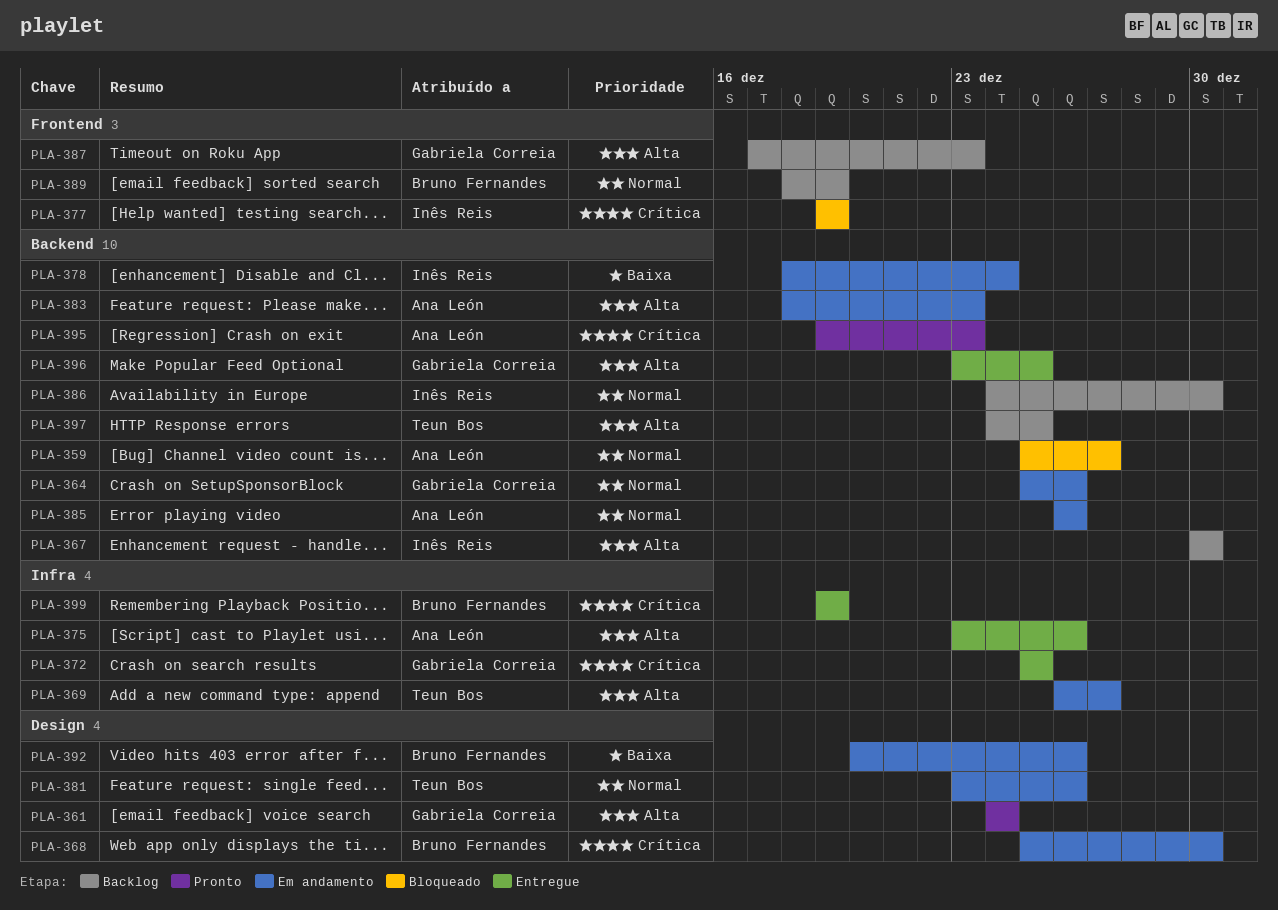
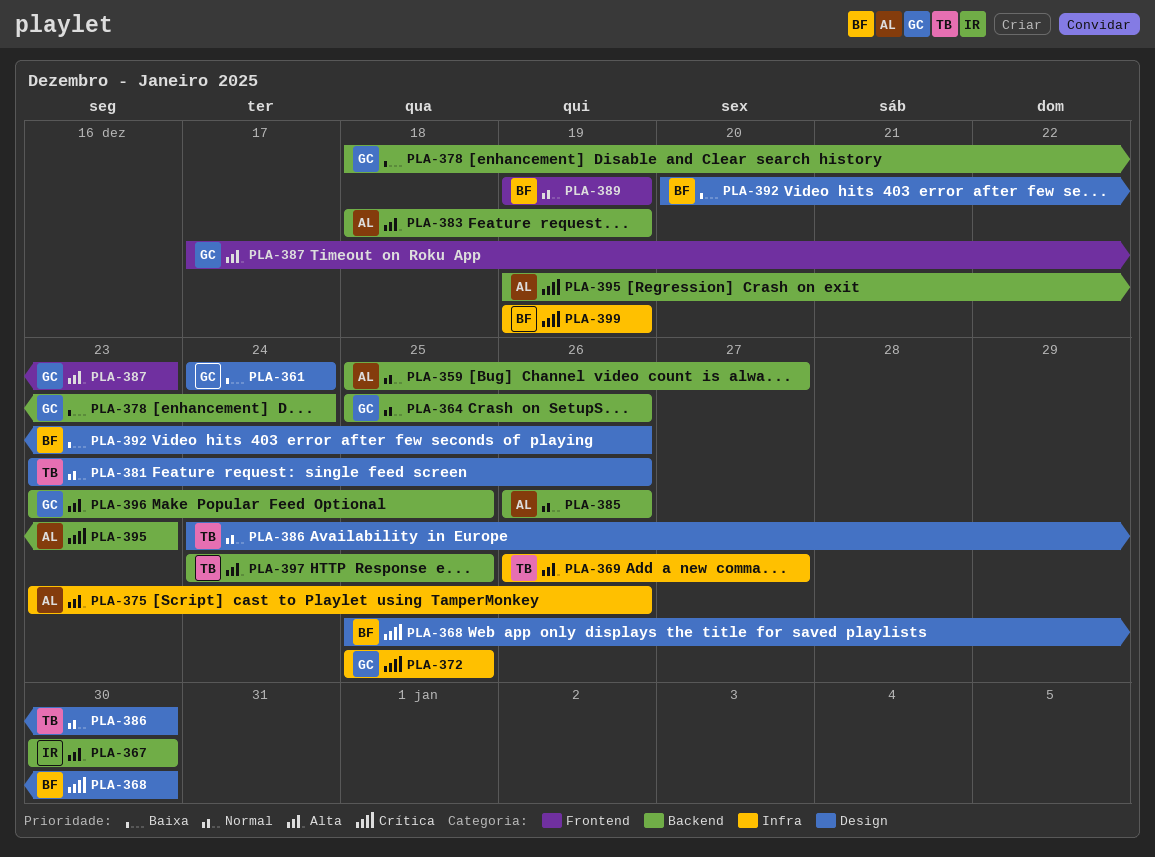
PLA-361, priority: Alta -> Baixa
PLA-377: present -> none
PLA-378, owner: Inês Reis -> Gabriela Correia
PLA-383, due: Dec 23 -> Dec 19
PLA-386, owner: Inês Reis -> Teun Bos
PLA-386, label: Backend -> Design
PLA-389, start: Dec 18 -> Dec 19

